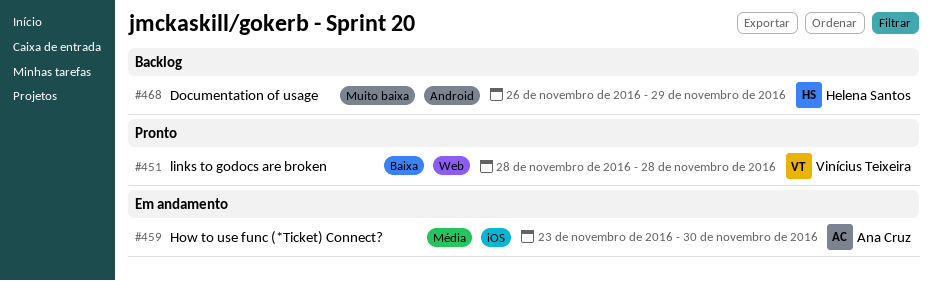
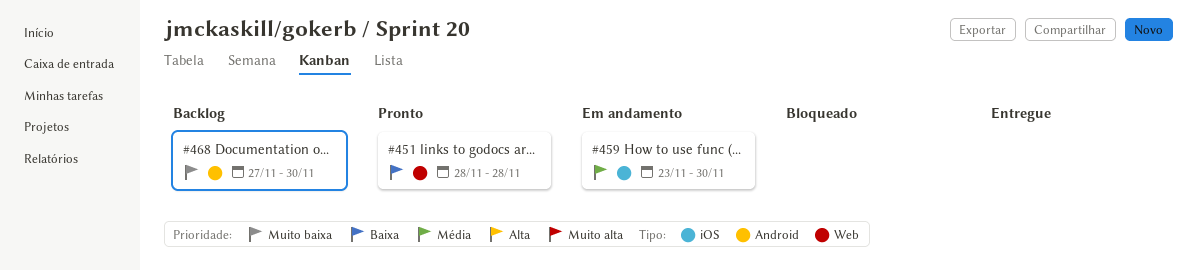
#468, start: Nov 26 -> Nov 27
#468, due: Nov 29 -> Nov 30

